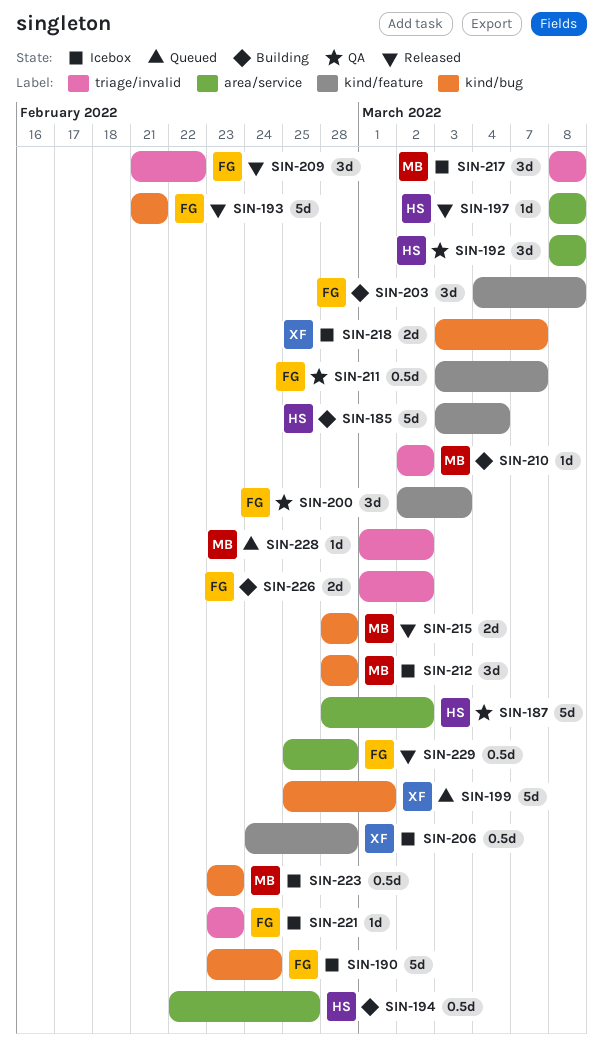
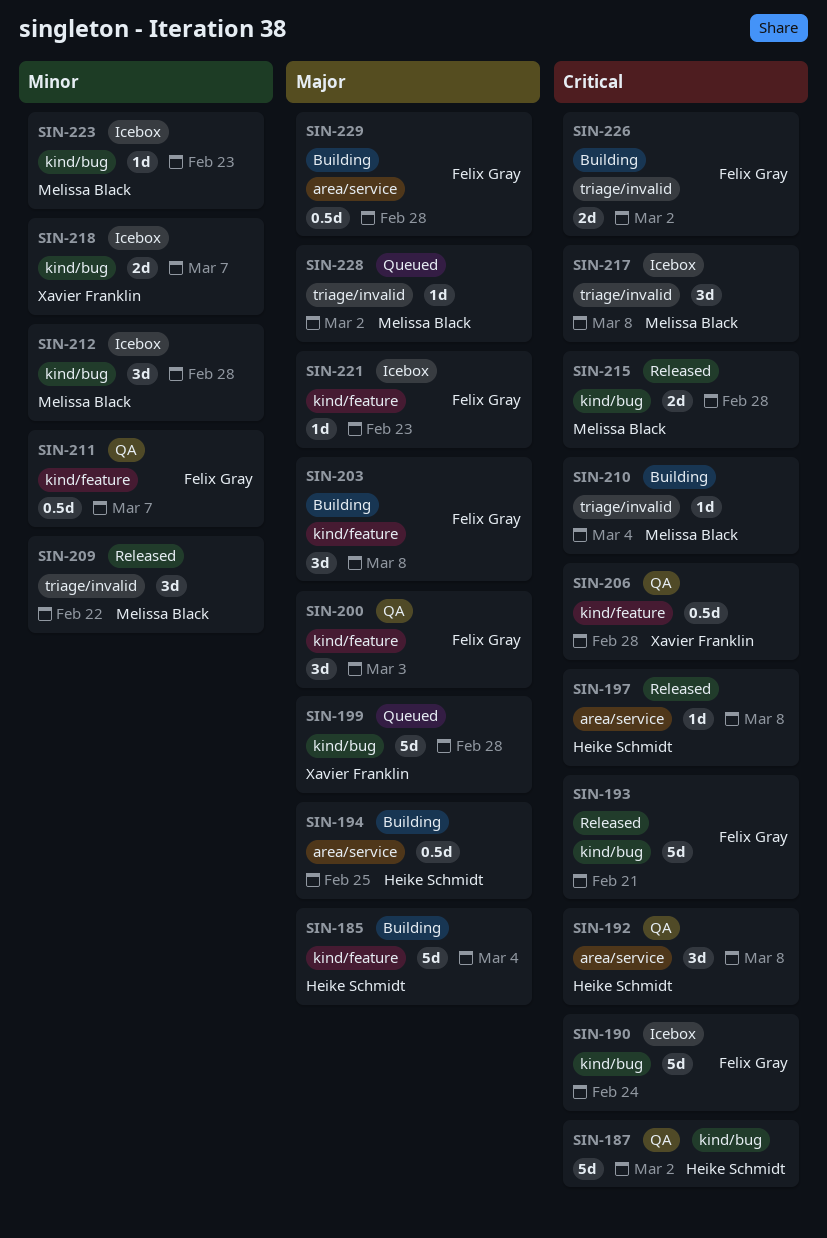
SIN-187, label: area/service -> kind/bug
SIN-199, due: Mar 1 -> Feb 28
SIN-206, status: Icebox -> QA
SIN-209, owner: Felix Gray -> Melissa Black
SIN-210, due: Mar 2 -> Mar 4
SIN-221, label: triage/invalid -> kind/feature
SIN-223, estimate: 0.5d -> 1d
SIN-229, status: Released -> Building

